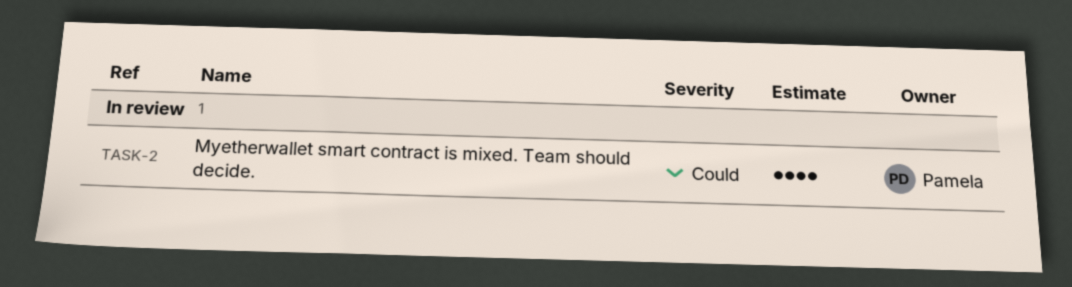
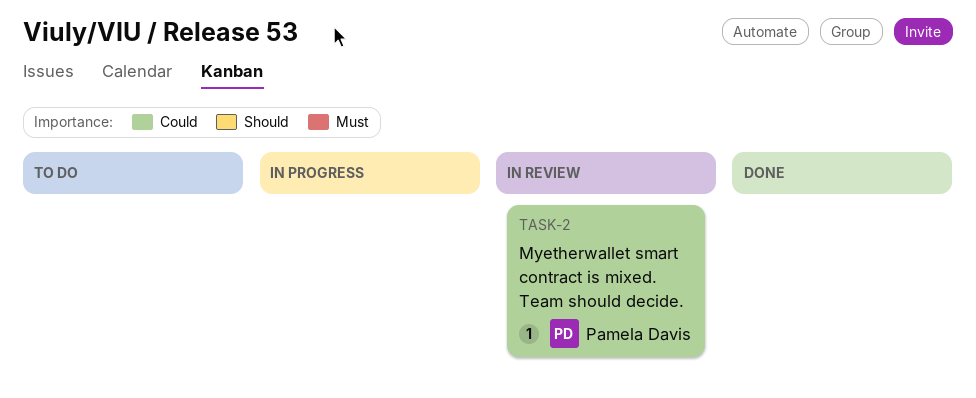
TASK-2, estimate: 4 -> 1

